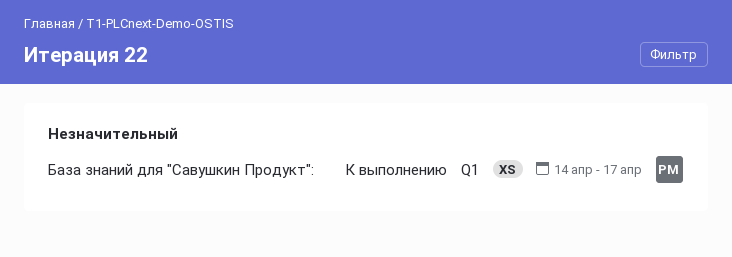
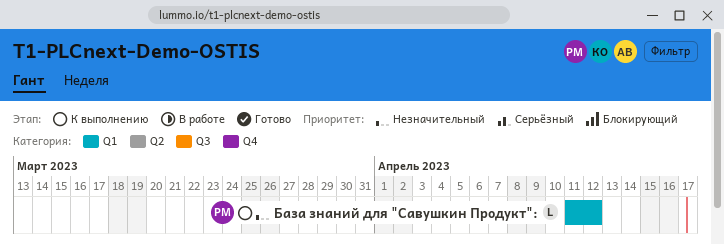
База знаний для "Савушкин Продукт":, estimate: XS -> L
База знаний для "Савушкин Продукт":, start: Apr 14 -> Apr 11
База знаний для "Савушкин Продукт":, due: Apr 17 -> Apr 12

